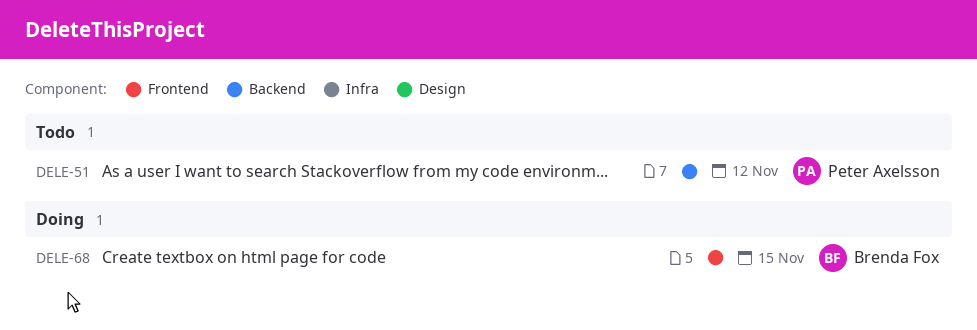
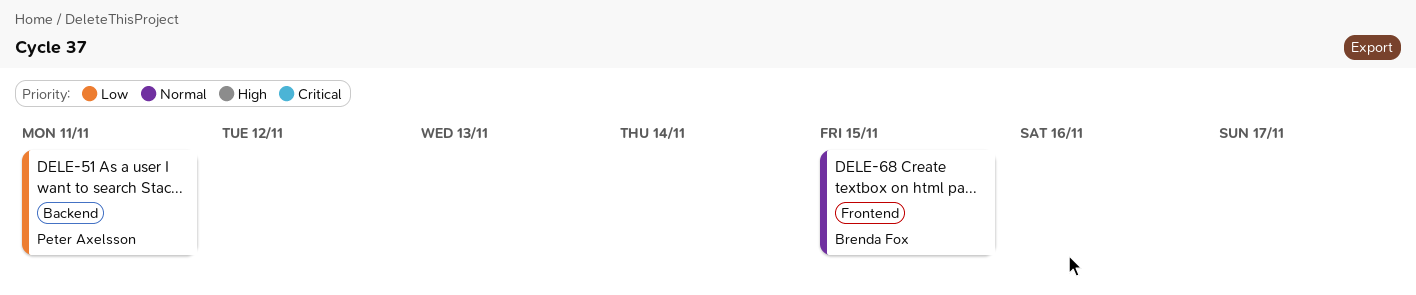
DELE-51, due: Nov 12 -> Nov 11

